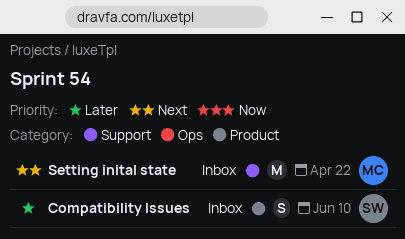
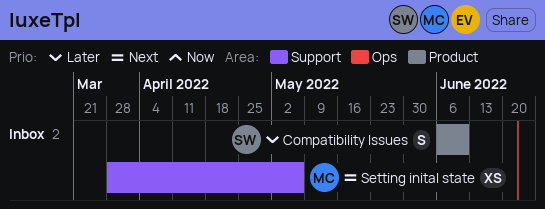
Setting inital state, estimate: M -> XS
Setting inital state, due: Apr 22 -> May 6

